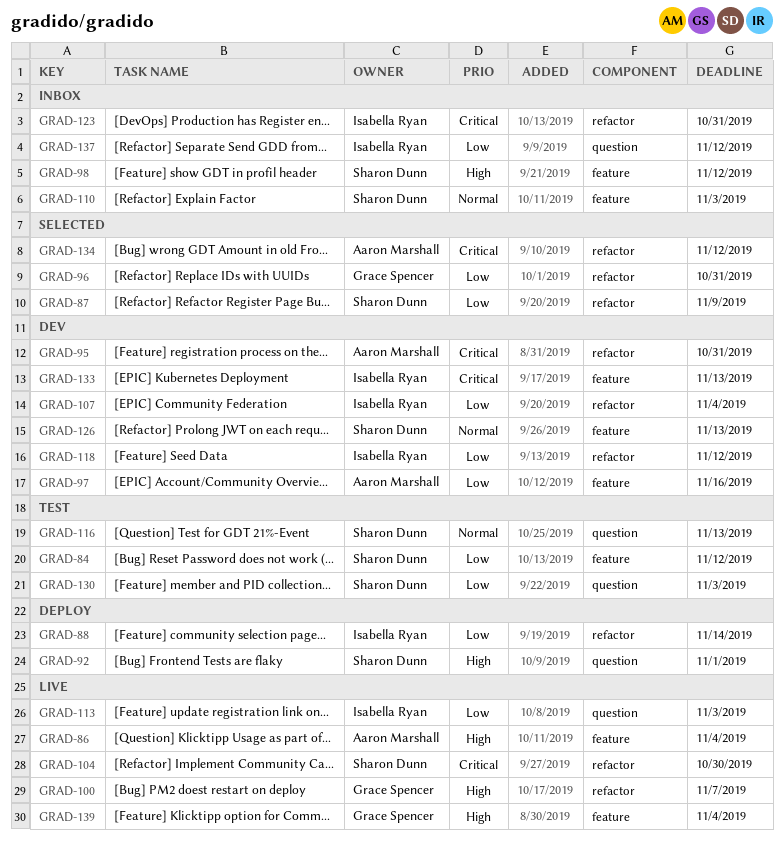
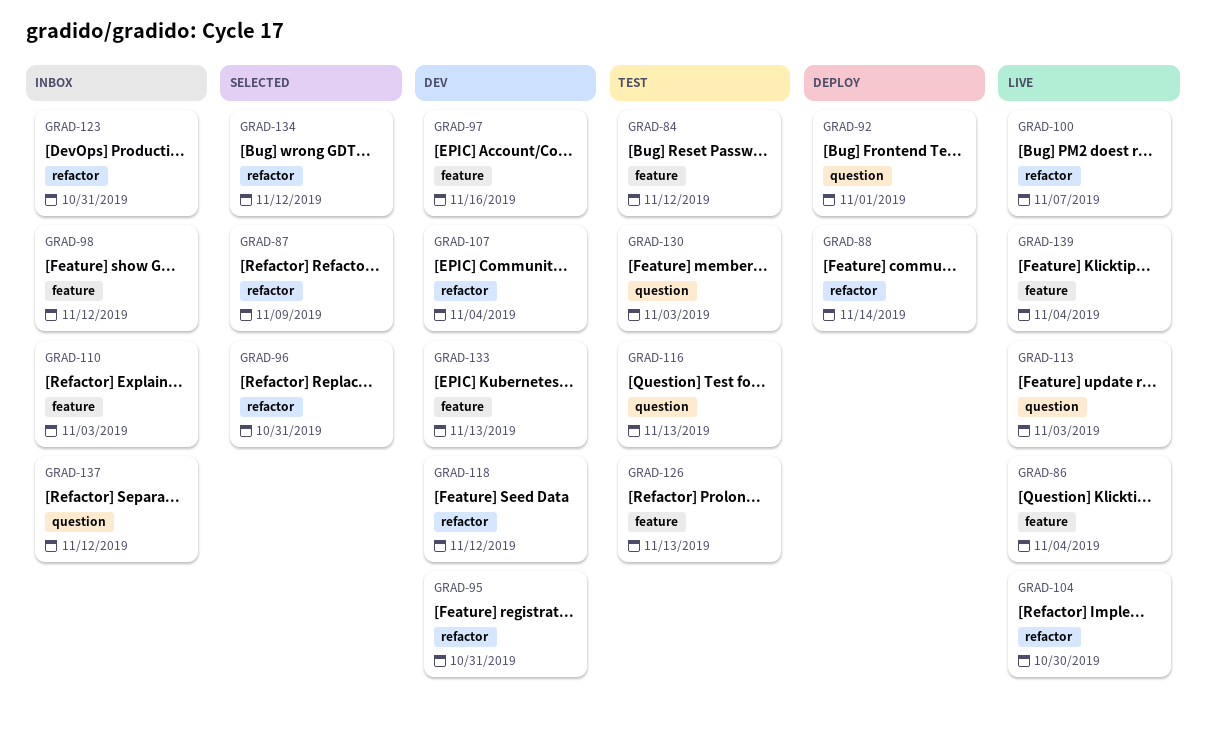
GRAD-126, status: Dev -> Test

